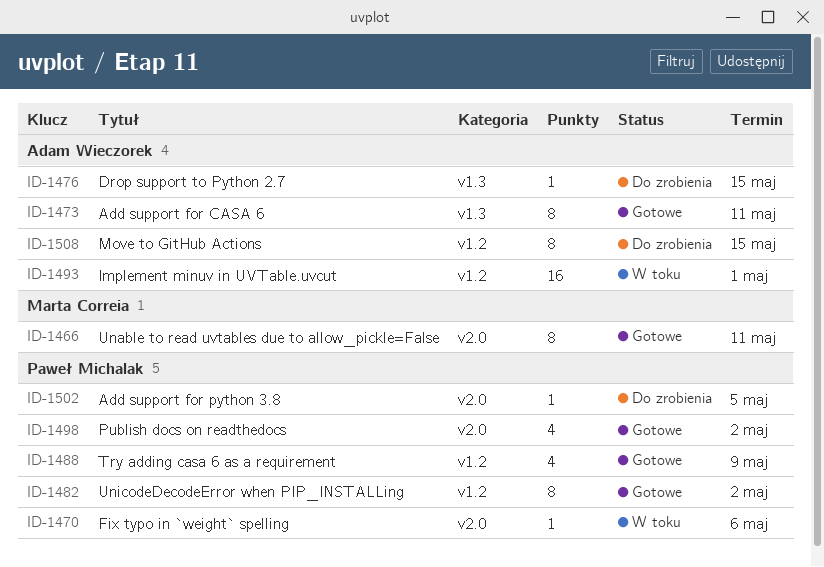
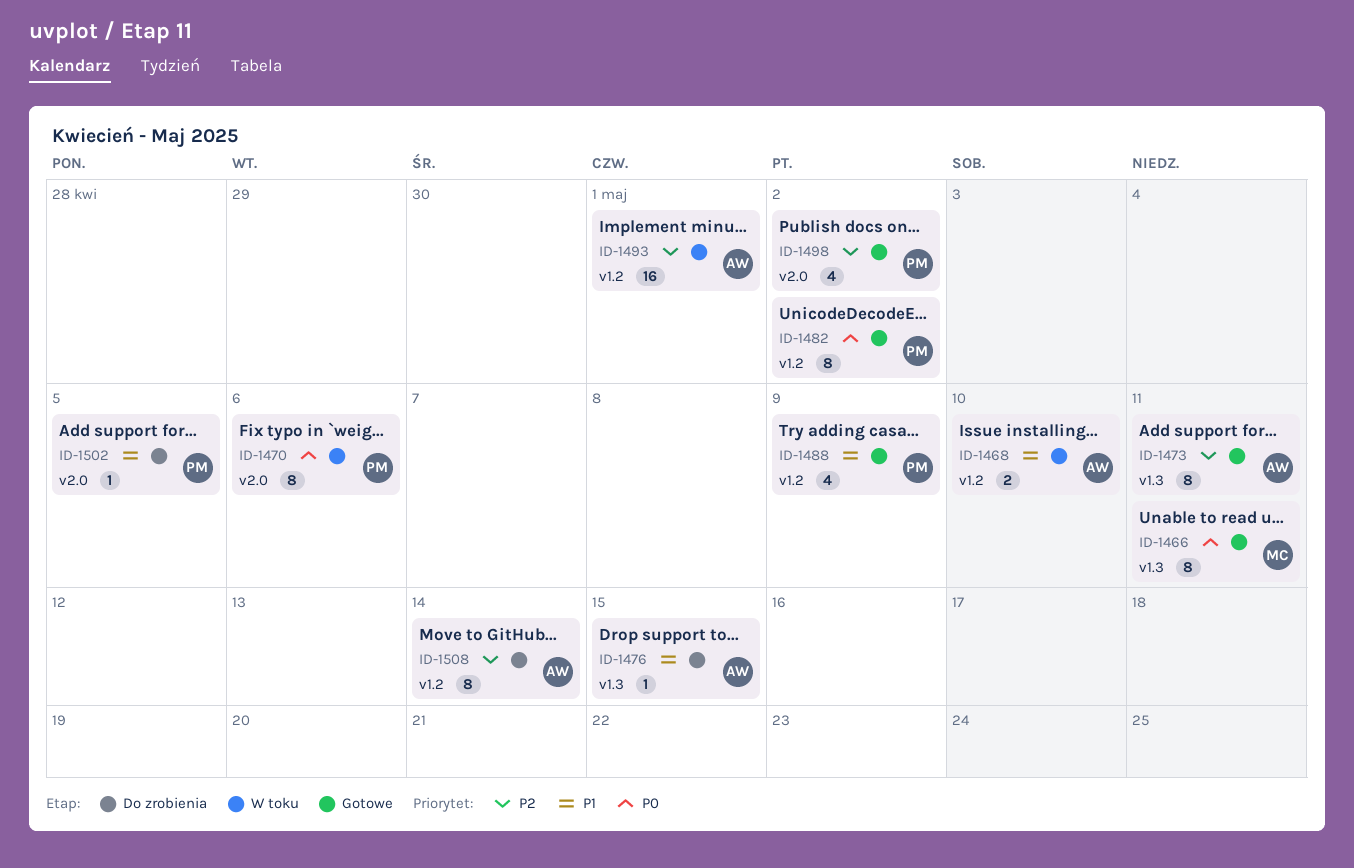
ID-1466, label: v2.0 -> v1.3
ID-1468: none -> present
ID-1470, estimate: 1 -> 8
ID-1508, due: May 15 -> May 14

